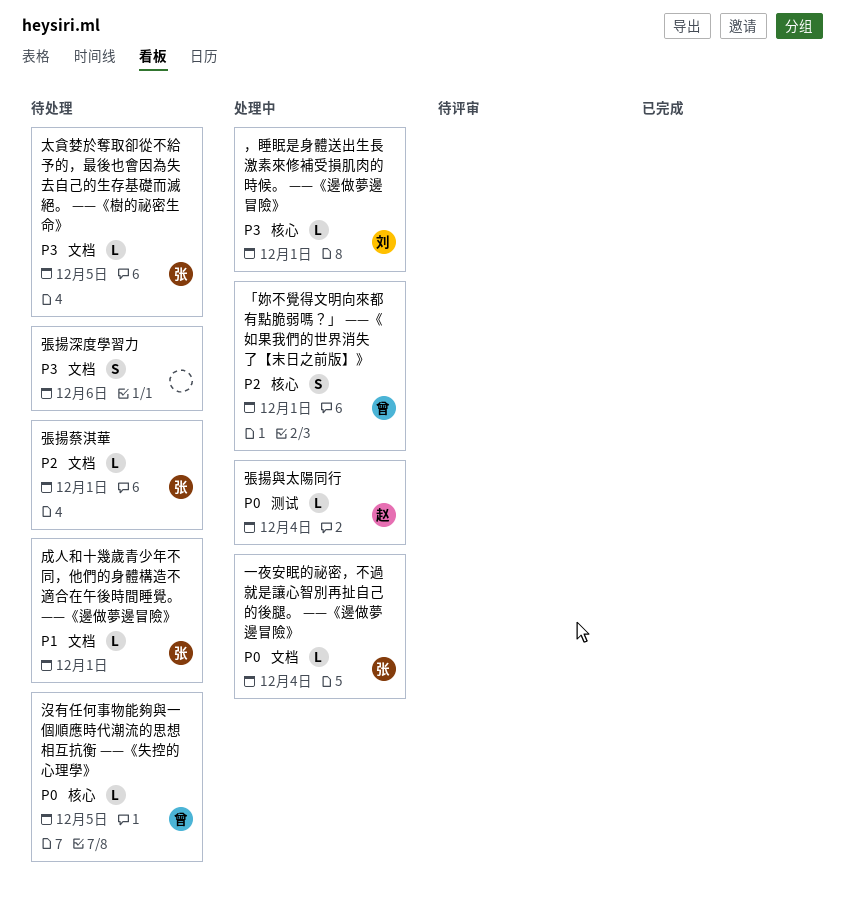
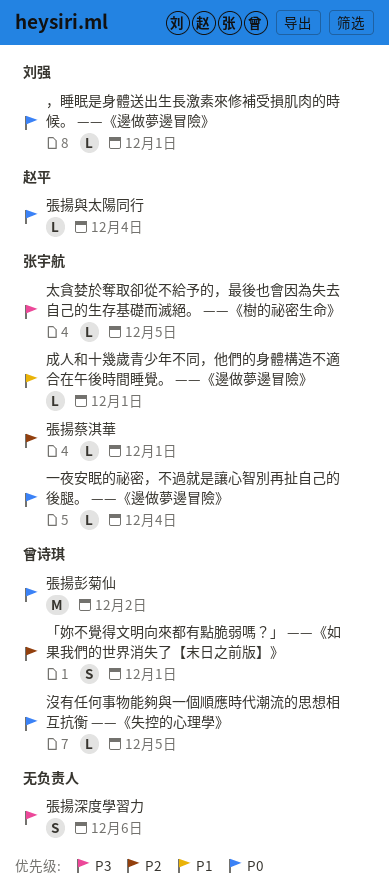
張揚彭菊仙: none -> present
，睡眠是身體送出生長激素來修補受損肌肉的時候。 ——《邊做夢邊冒險》, priority: P3 -> P0

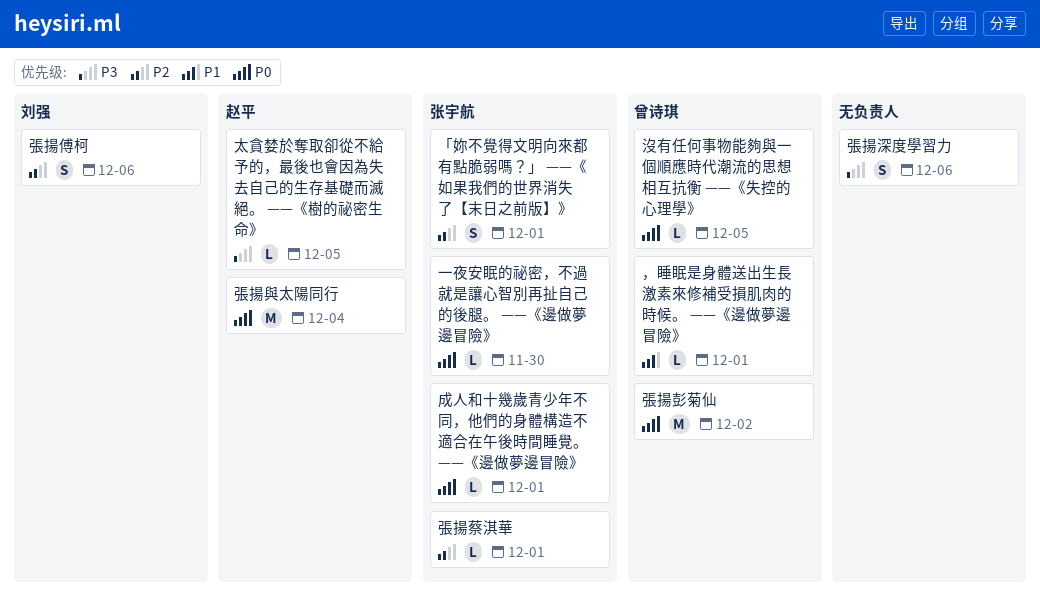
「妳不覺得文明向來都有點脆弱嗎？」 ——《如果我們的世界消失了【末日之前版】》, owner: 曾诗琪 -> 张宇航
一夜安眠的祕密，不過就是讓心智別再扯自己的後腿。 ——《邊做夢邊冒險》, due: Dec 4 -> Nov 30
太貪婪於奪取卻從不給予的，最後也會因為失去自己的生存基礎而滅絕。 ——《樹的祕密生命》, owner: 张宇航 -> 赵平
張揚傅柯: none -> present
張揚與太陽同行, estimate: L -> M
成人和十幾歲青少年不同，他們的身體構造不適合在午後時間睡覺。 ——《邊做夢邊冒險》, priority: P1 -> P0
，睡眠是身體送出生長激素來修補受損肌肉的時候。 ——《邊做夢邊冒險》, owner: 刘强 -> 曾诗琪
，睡眠是身體送出生長激素來修補受損肌肉的時候。 ——《邊做夢邊冒險》, priority: P0 -> P1

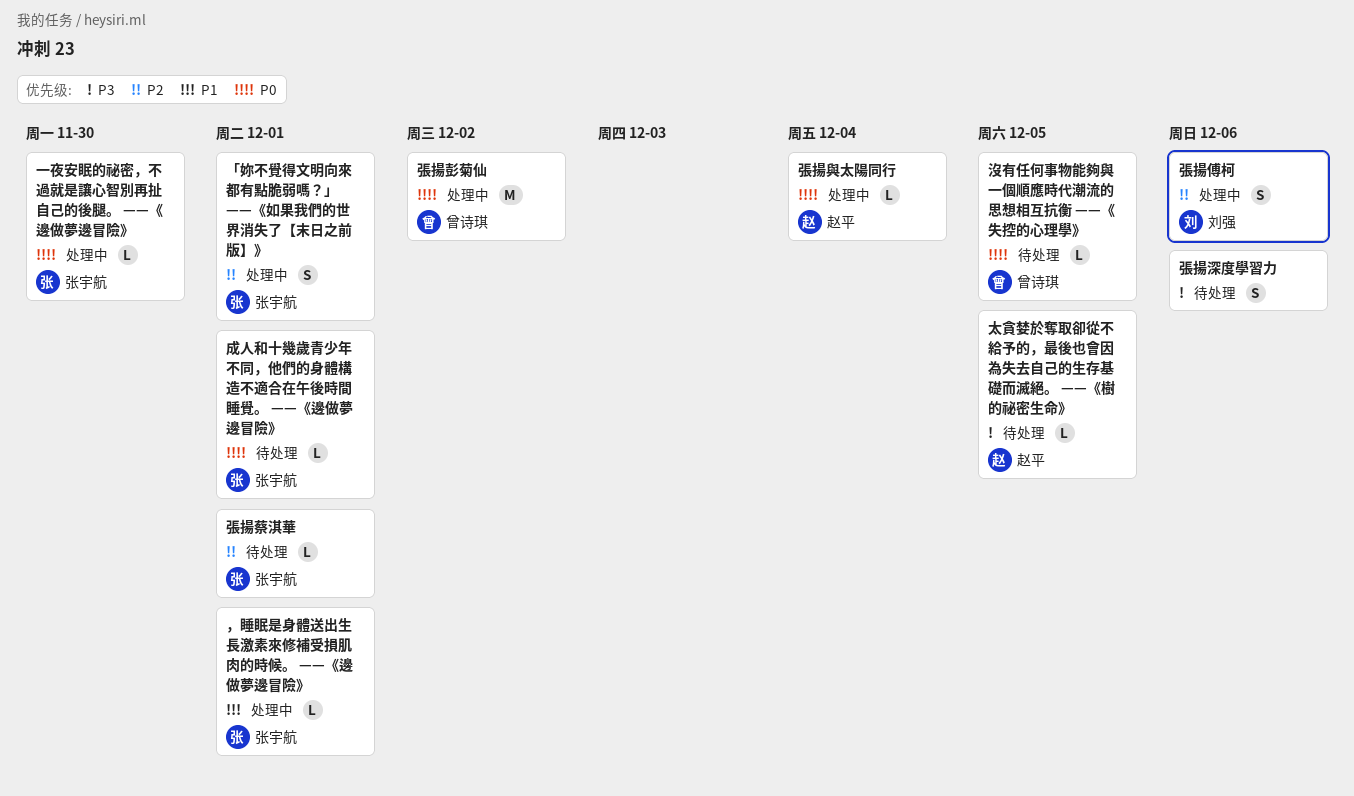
張揚與太陽同行, estimate: M -> L
，睡眠是身體送出生長激素來修補受損肌肉的時候。 ——《邊做夢邊冒險》, owner: 曾诗琪 -> 张宇航

